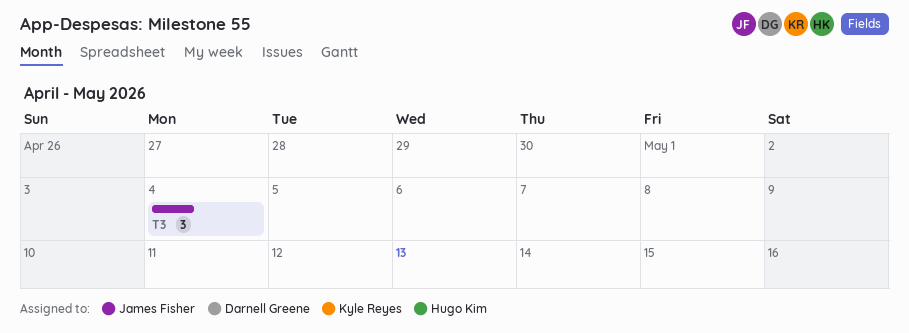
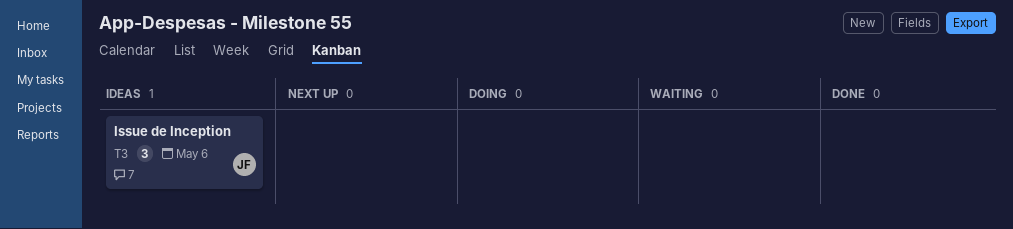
T3, due: May 4 -> May 6

